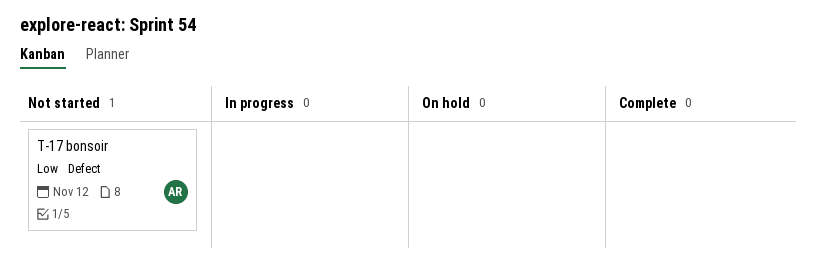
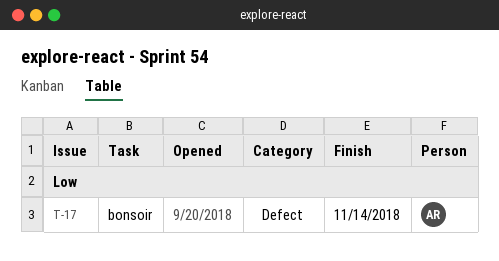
T-17, due: Nov 12 -> Nov 14

